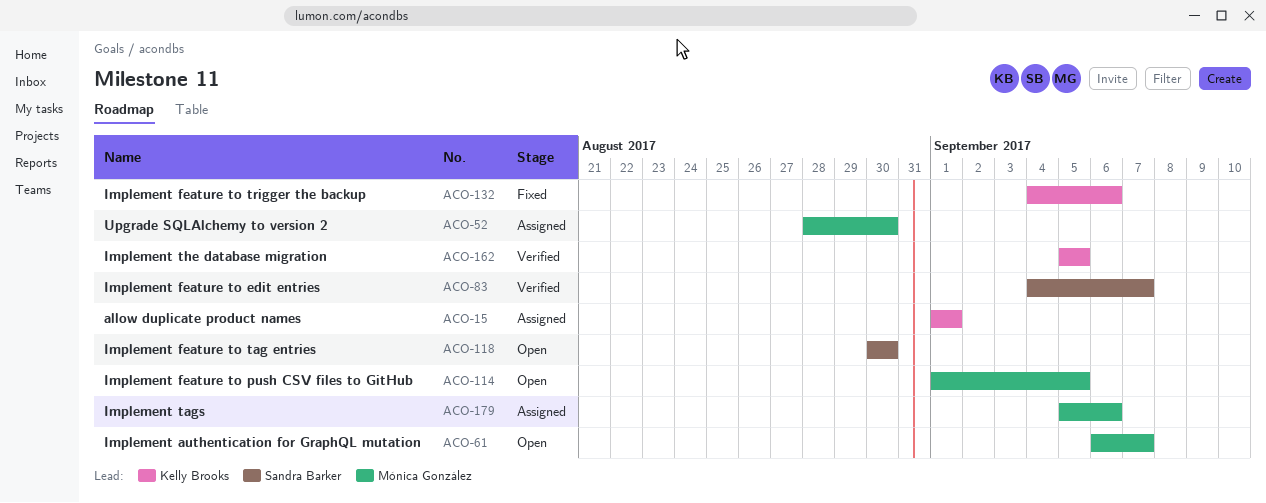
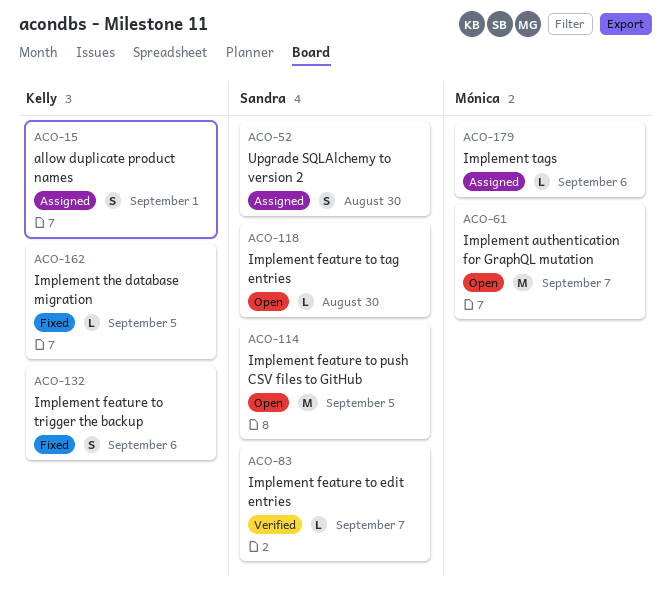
ACO-52, owner: Mónica González -> Sandra Barker
ACO-114, owner: Mónica González -> Sandra Barker
ACO-162, status: Verified -> Fixed

